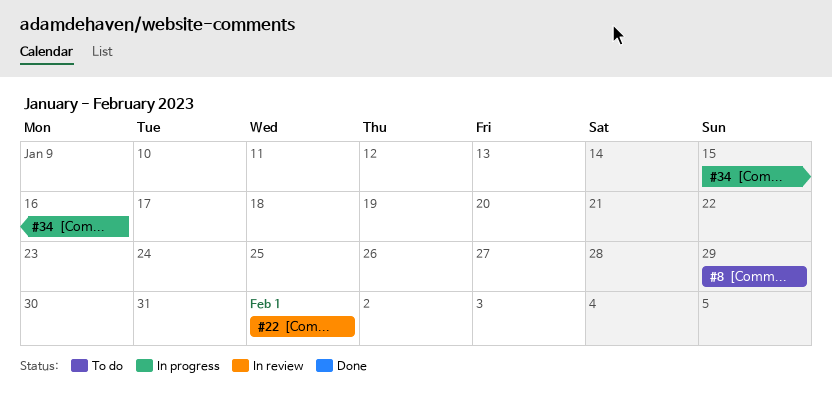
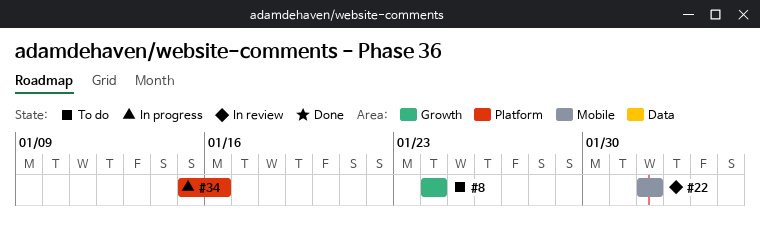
#8, start: Jan 29 -> Jan 24
#8, due: Jan 29 -> Jan 24

